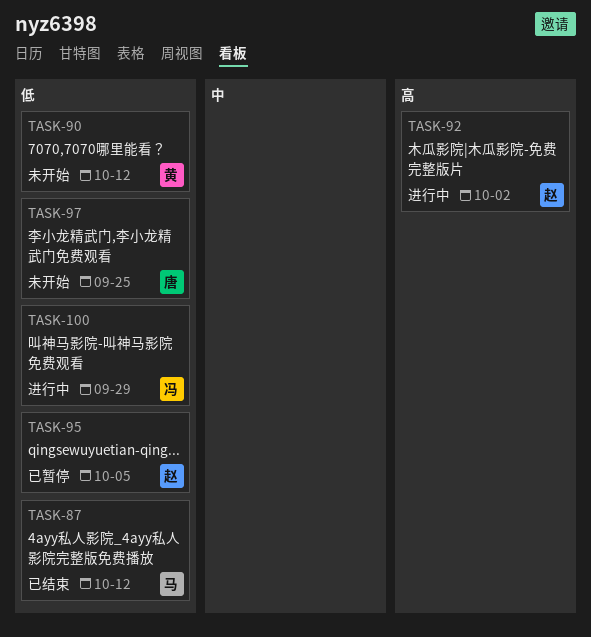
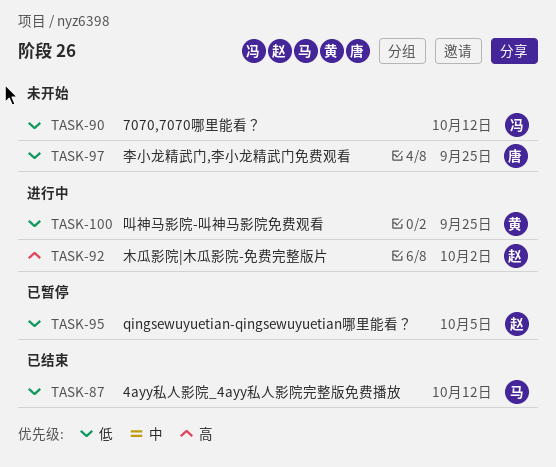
TASK-90, owner: 黄 -> 冯
TASK-100, owner: 冯 -> 黄
TASK-100, due: Sep 29 -> Sep 25

